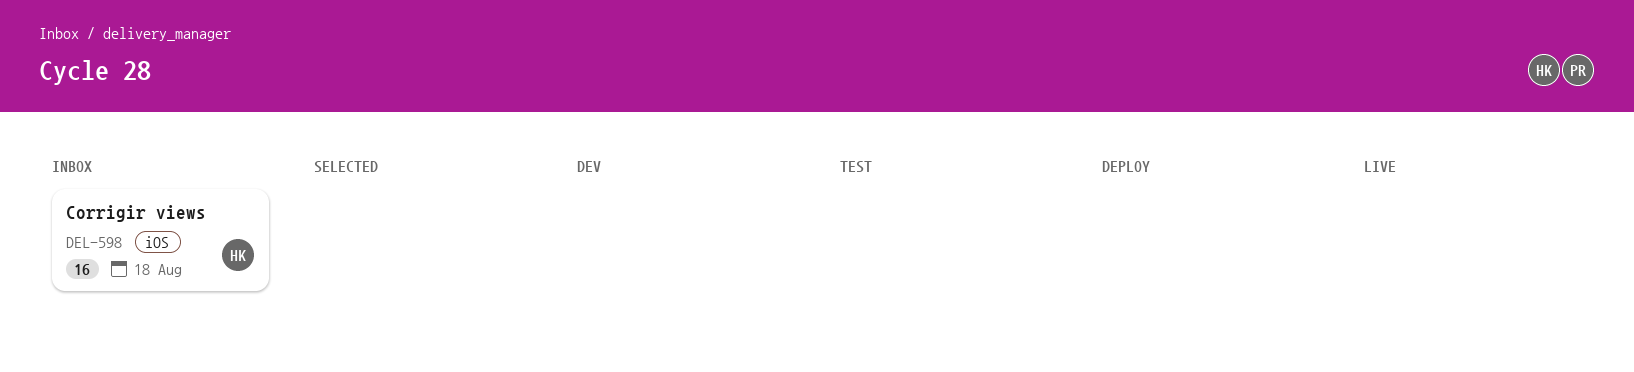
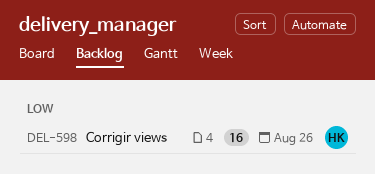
DEL-598, due: Aug 18 -> Aug 26

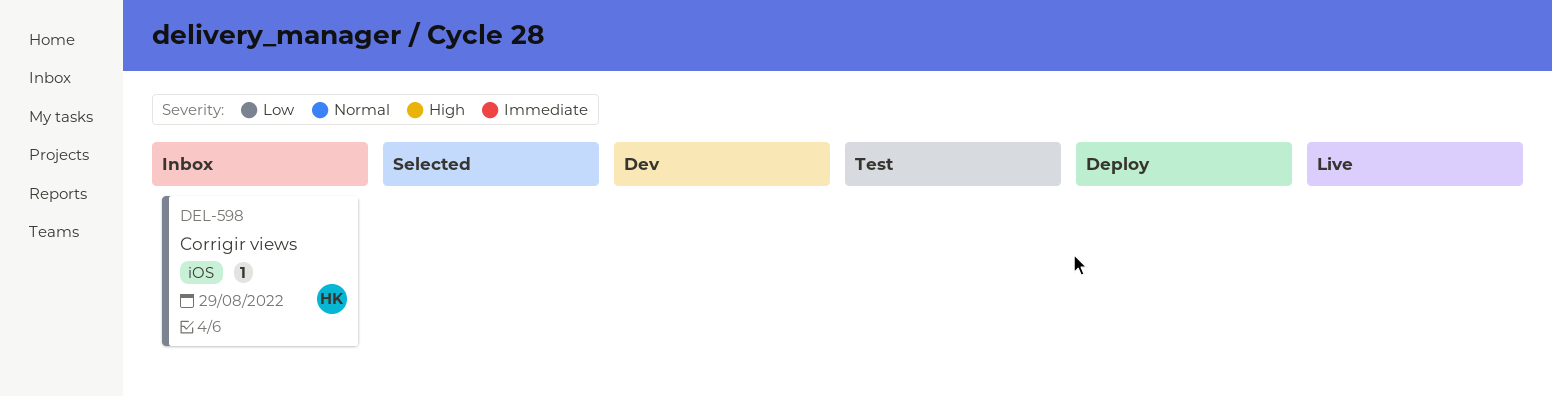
DEL-598, estimate: 16 -> 1
DEL-598, due: Aug 26 -> Aug 29

